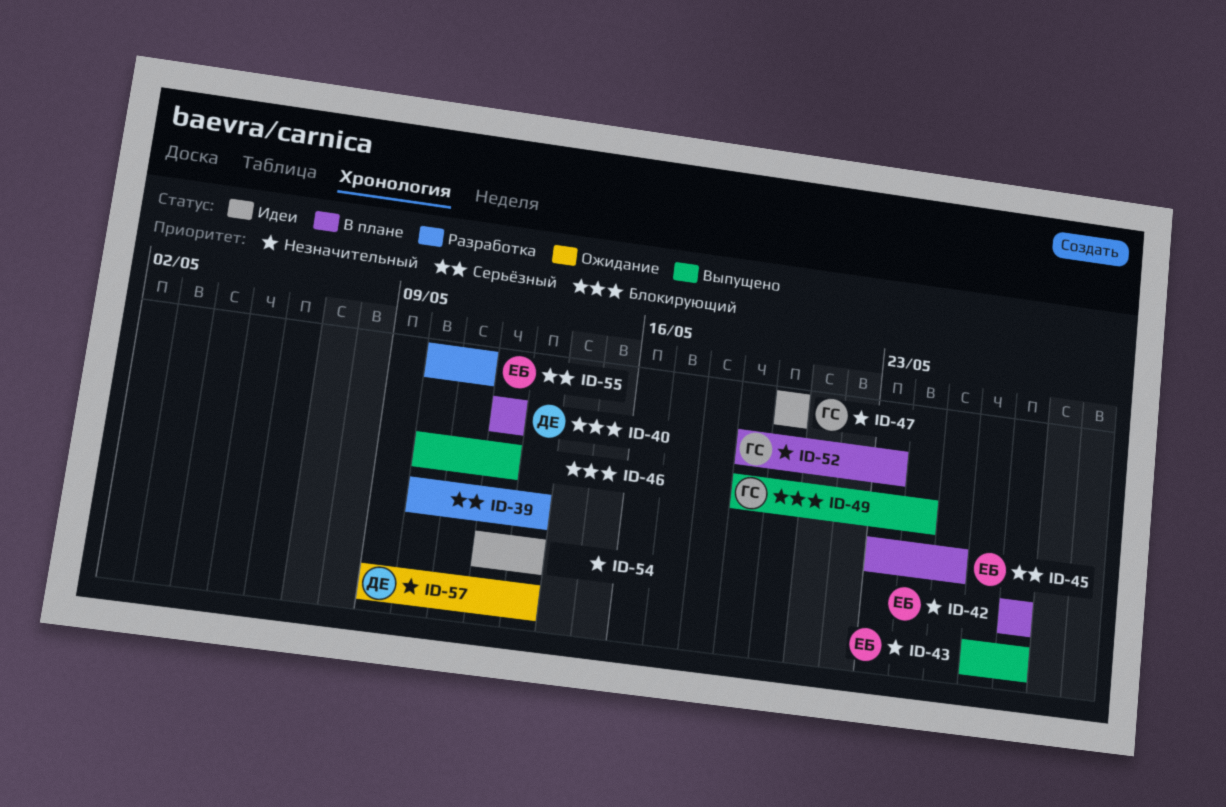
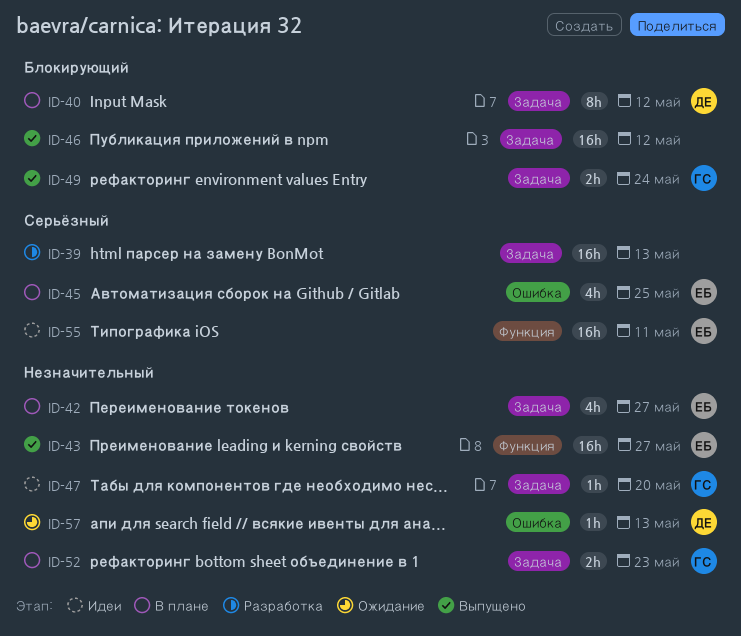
ID-54: present -> none
ID-55, status: Разработка -> Идеи

